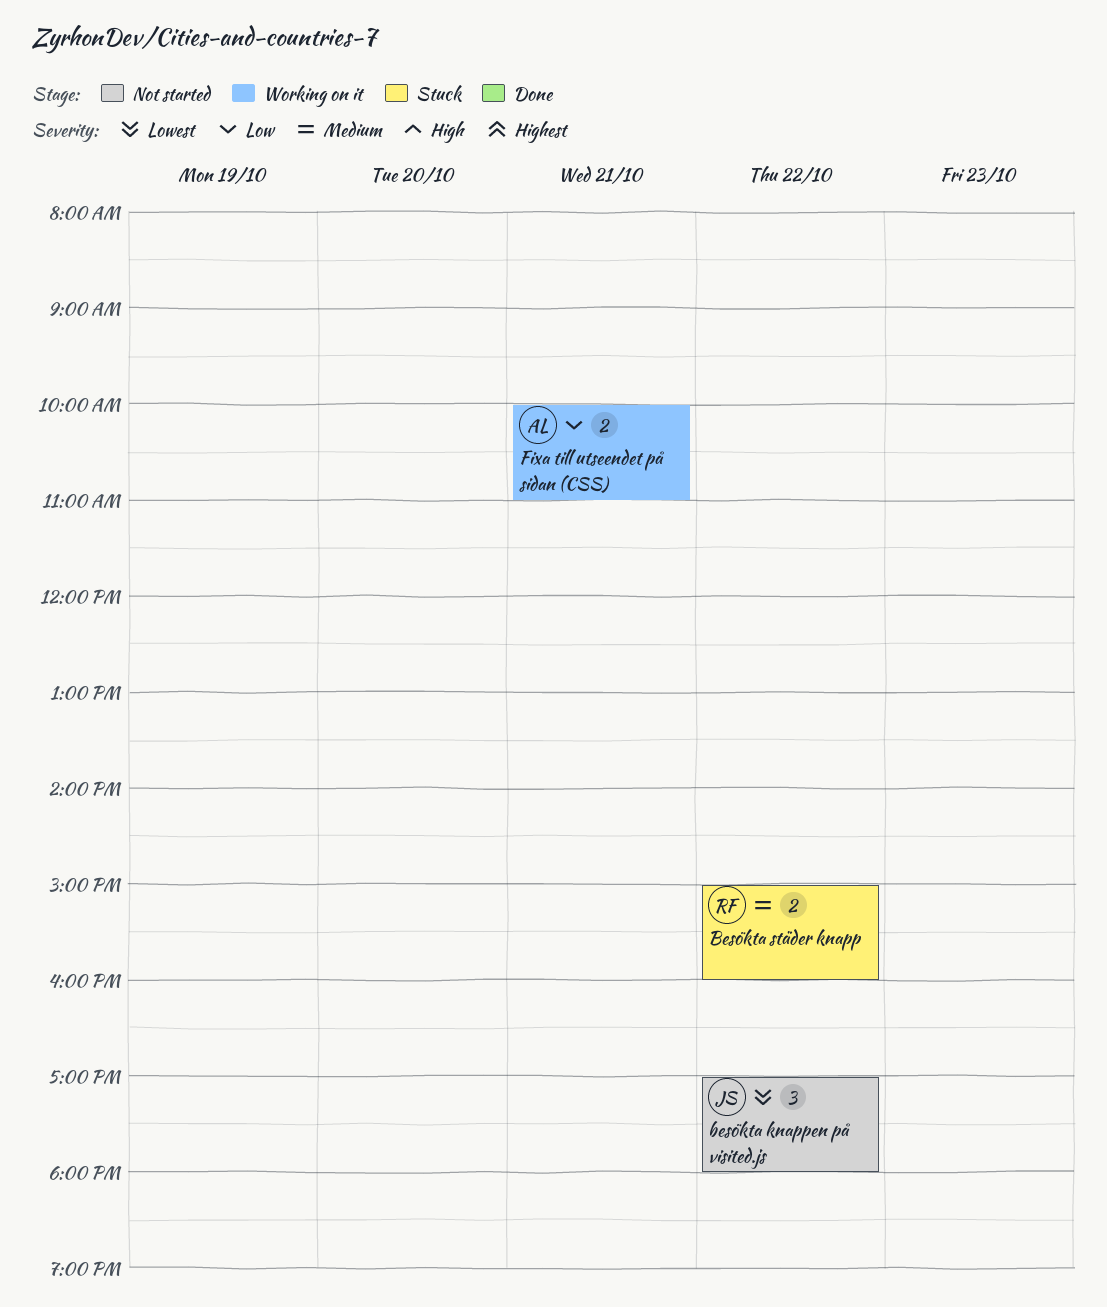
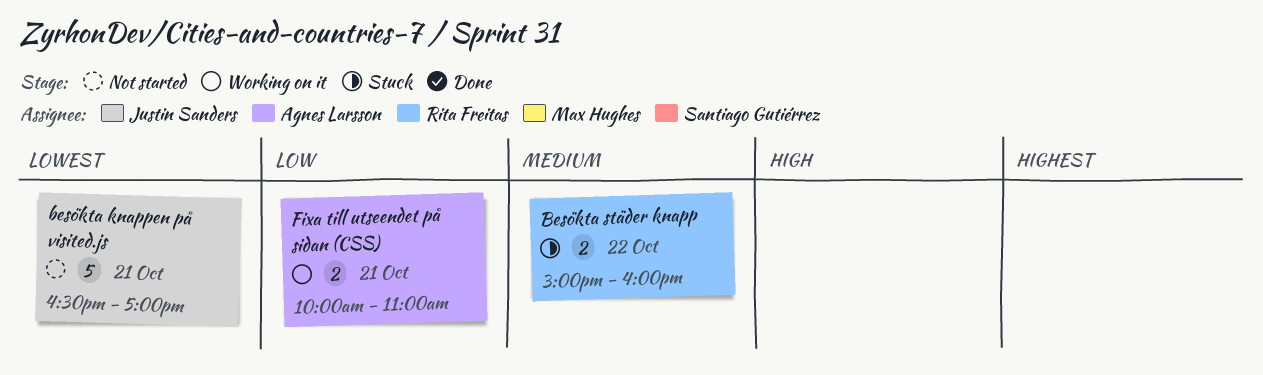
besökta knappen på visited.js, estimate: 3 -> 5
besökta knappen på visited.js, day: Oct 22 -> Oct 21
besökta knappen på visited.js, begins: 17:00 -> 16:30
besökta knappen på visited.js, ends: 18:00 -> 17:00

